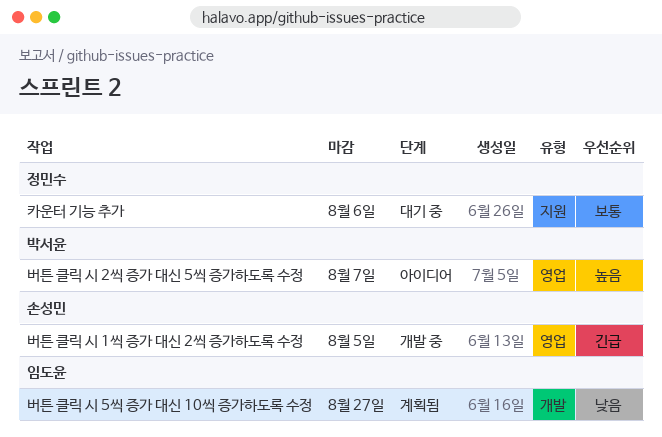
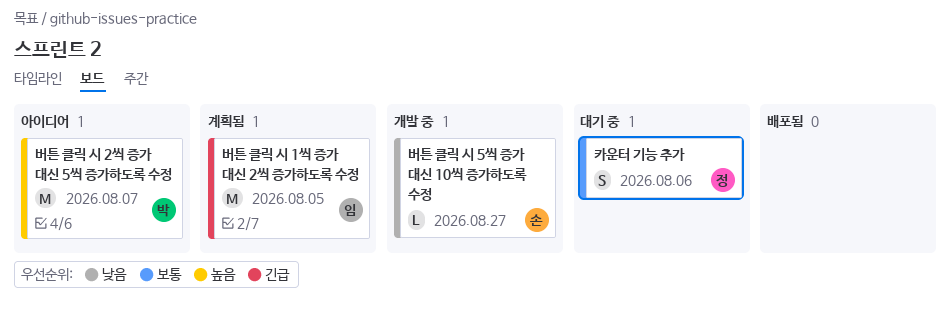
버튼 클릭 시 1씩 증가 대신 2씩 증가하도록 수정, status: 개발 중 -> 계획됨
버튼 클릭 시 1씩 증가 대신 2씩 증가하도록 수정, owner: 손성민 -> 임도윤
버튼 클릭 시 5씩 증가 대신 10씩 증가하도록 수정, status: 계획됨 -> 개발 중
버튼 클릭 시 5씩 증가 대신 10씩 증가하도록 수정, owner: 임도윤 -> 손성민

